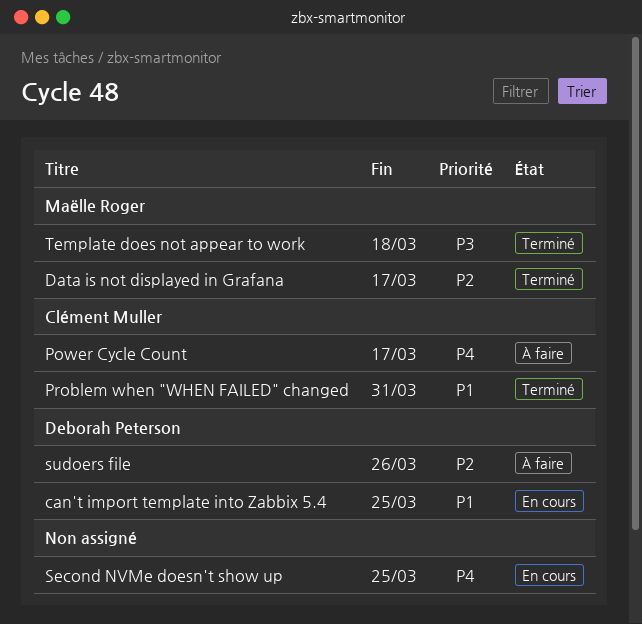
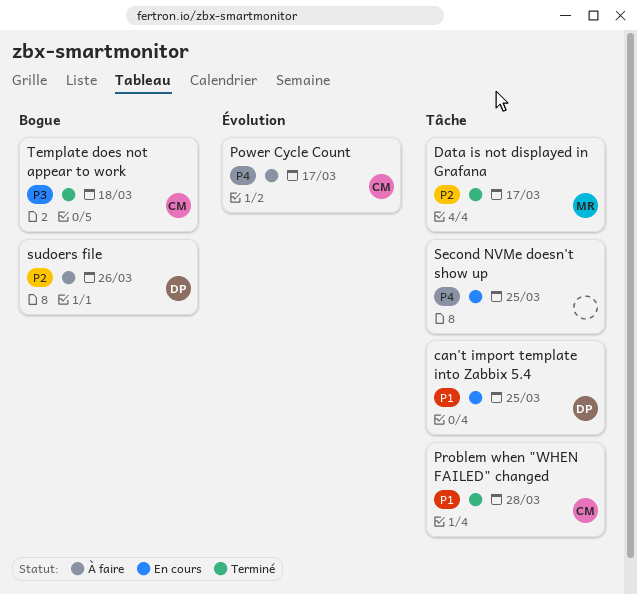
Problem when "WHEN FAILED" changed, due: Mar 31 -> Mar 28
Template does not appear to work, owner: Maëlle Roger -> Clément Muller

